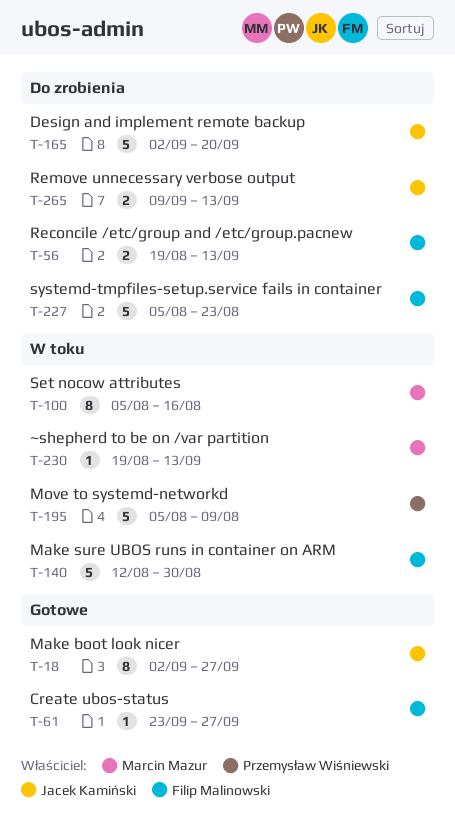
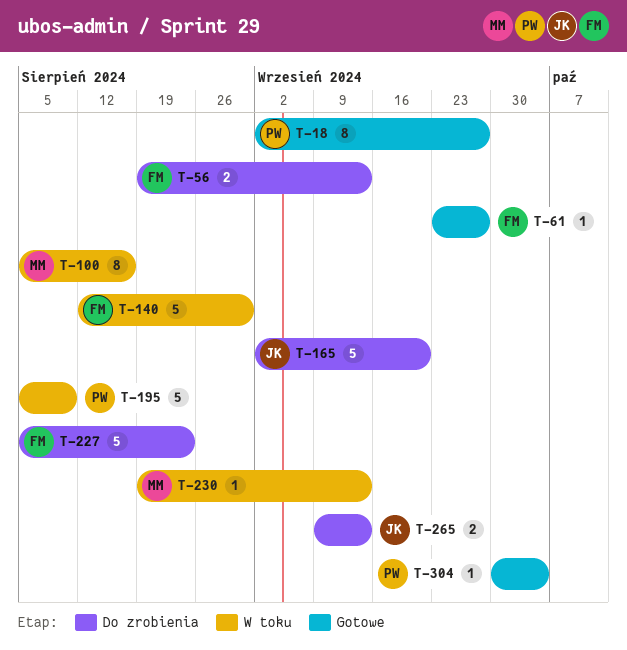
T-18, owner: Jacek Kamiński -> Przemysław Wiśniewski
T-304: none -> present

